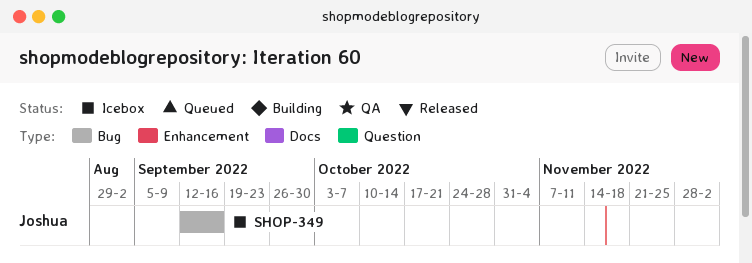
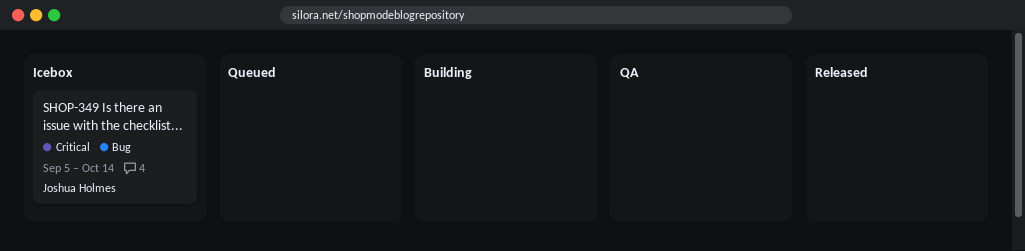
SHOP-349, start: Sep 12 -> Sep 5
SHOP-349, due: Sep 16 -> Oct 14

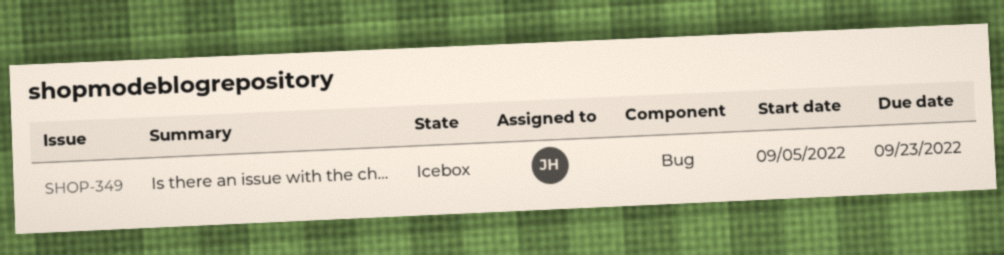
SHOP-349, due: Oct 14 -> Sep 23

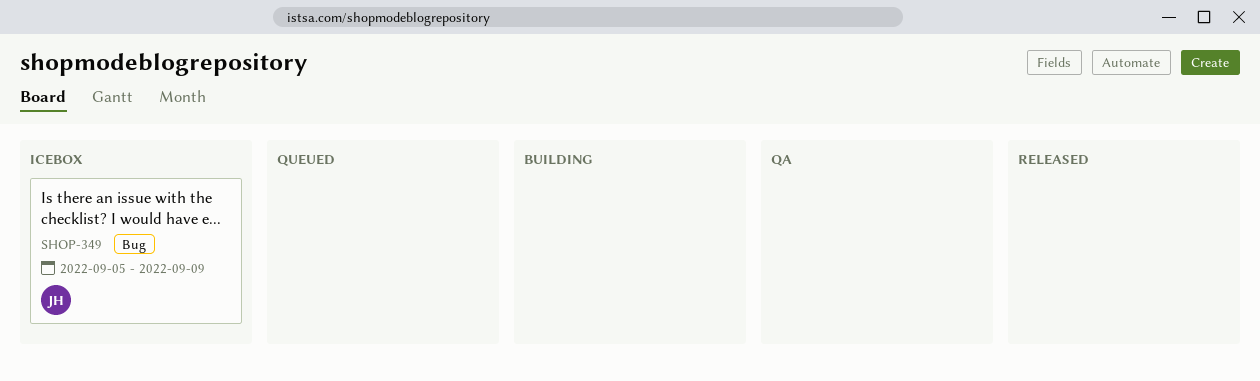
SHOP-349, due: Sep 23 -> Sep 9

